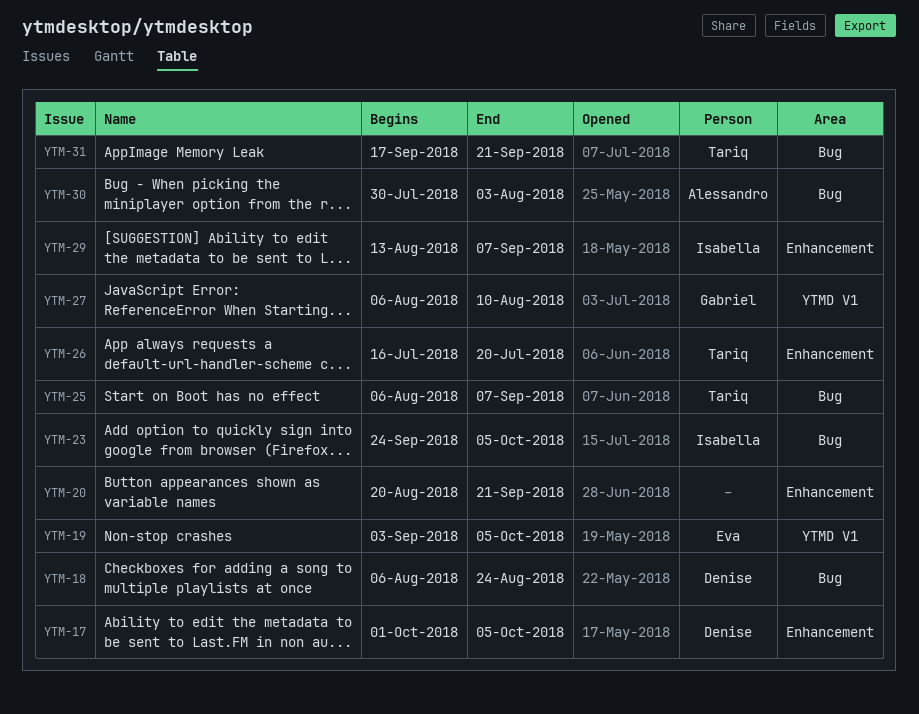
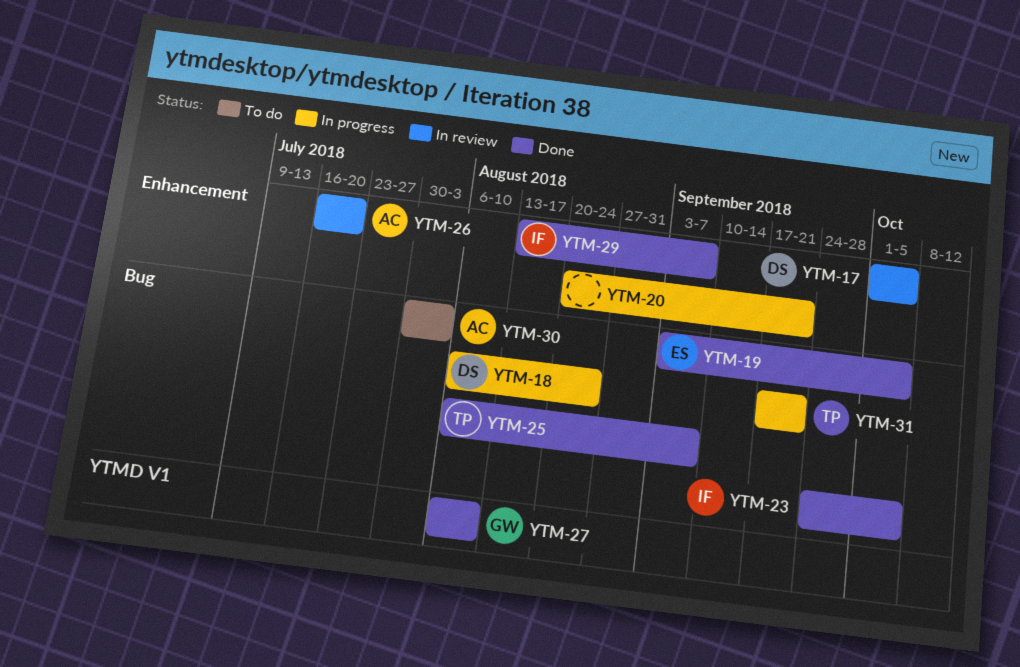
YTM-19, label: YTMD V1 -> Bug
YTM-26, owner: Tariq -> Alessandro

